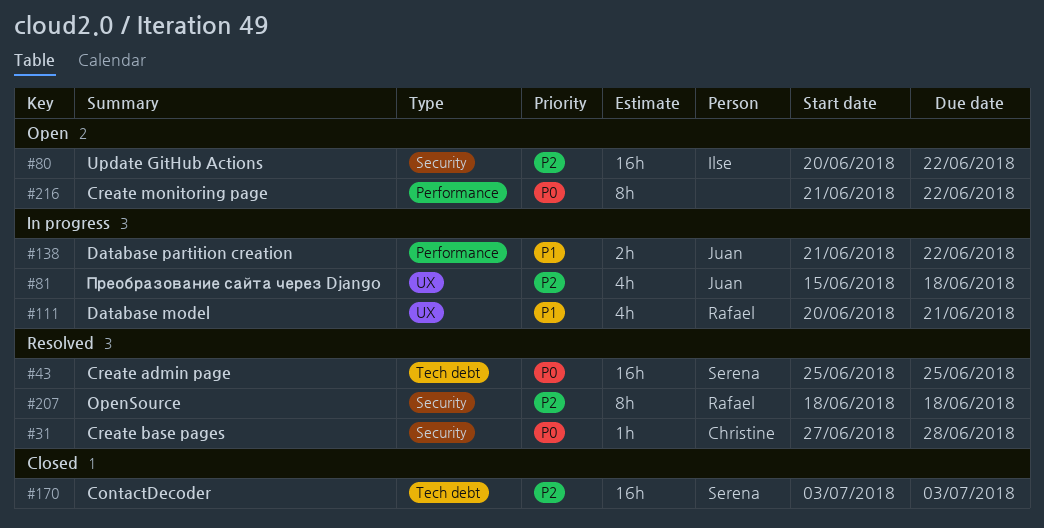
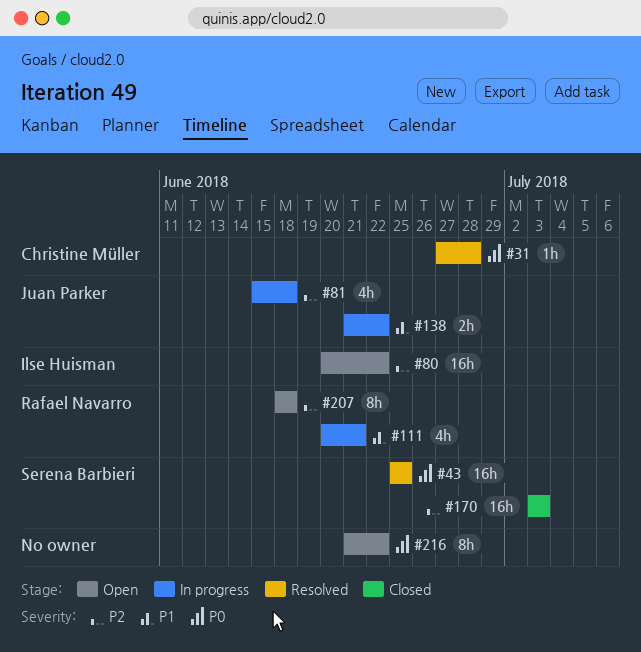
#207, status: Resolved -> Open

